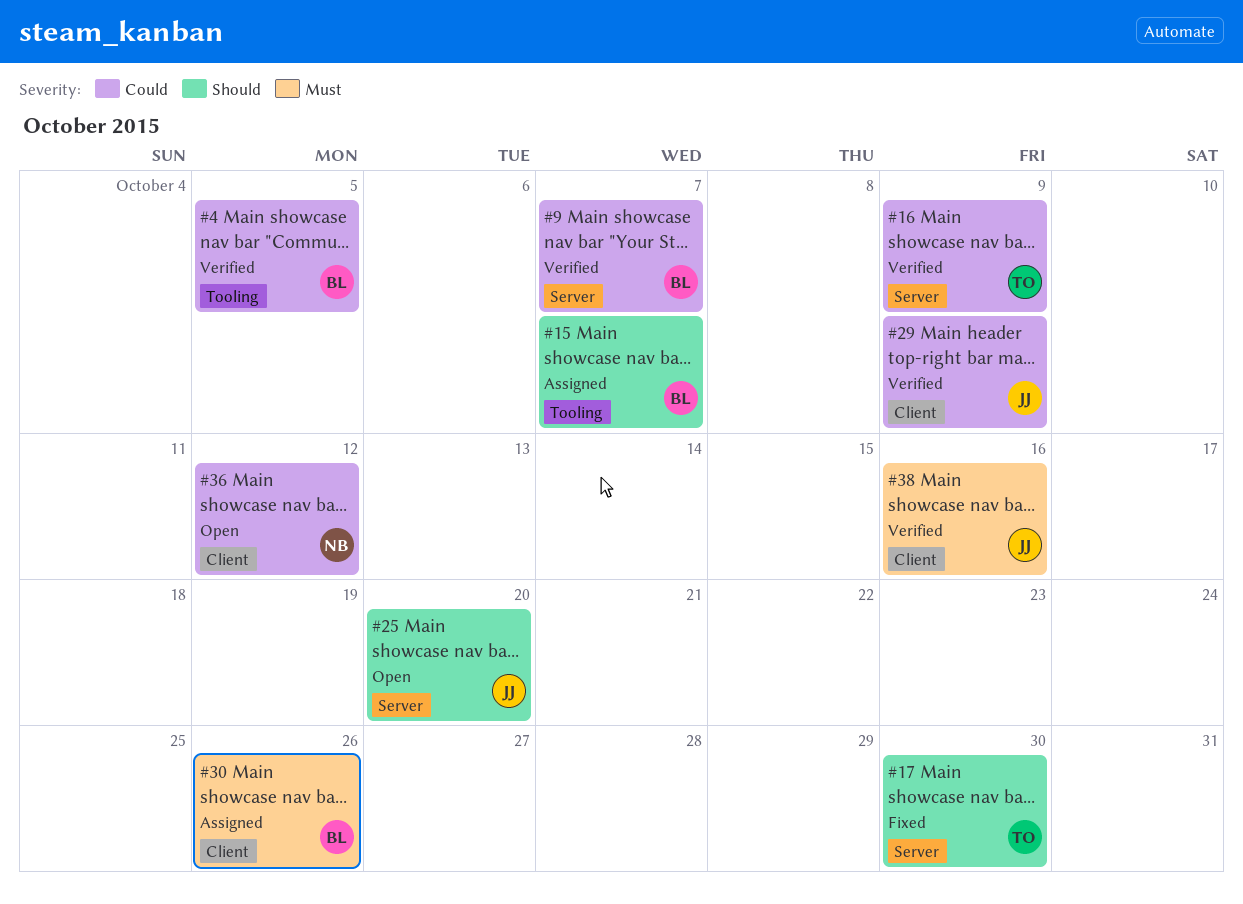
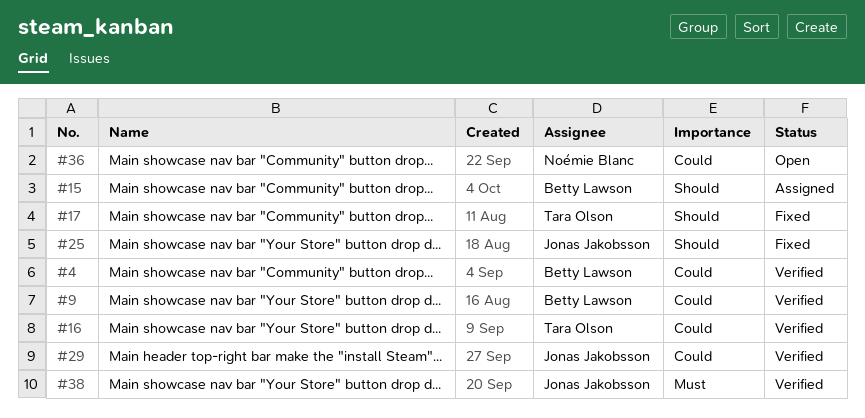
#25, status: Open -> Fixed
#30: present -> none

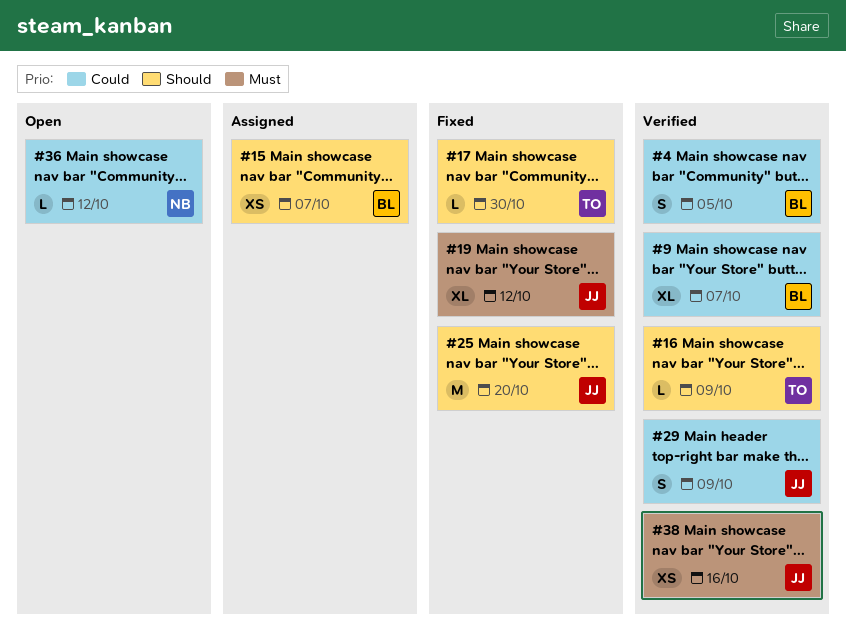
#16, priority: Could -> Should
#19: none -> present

